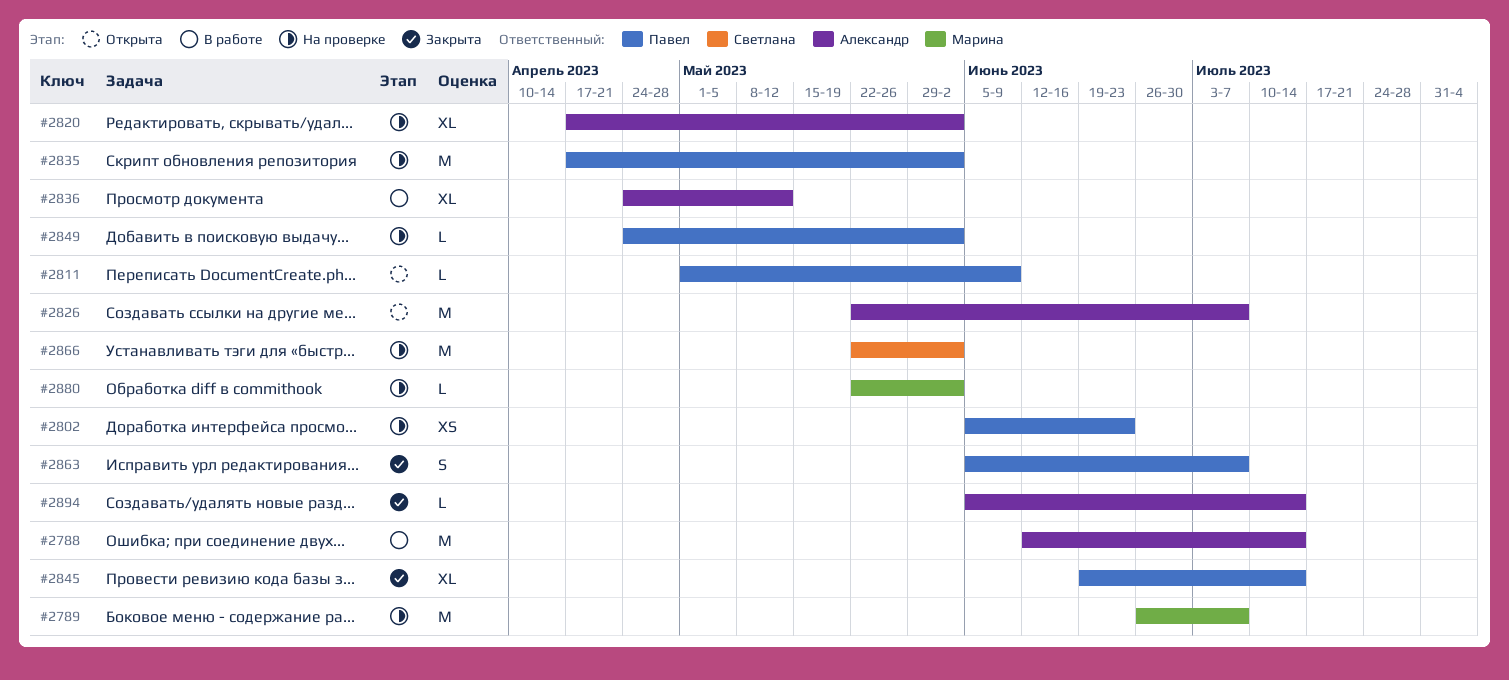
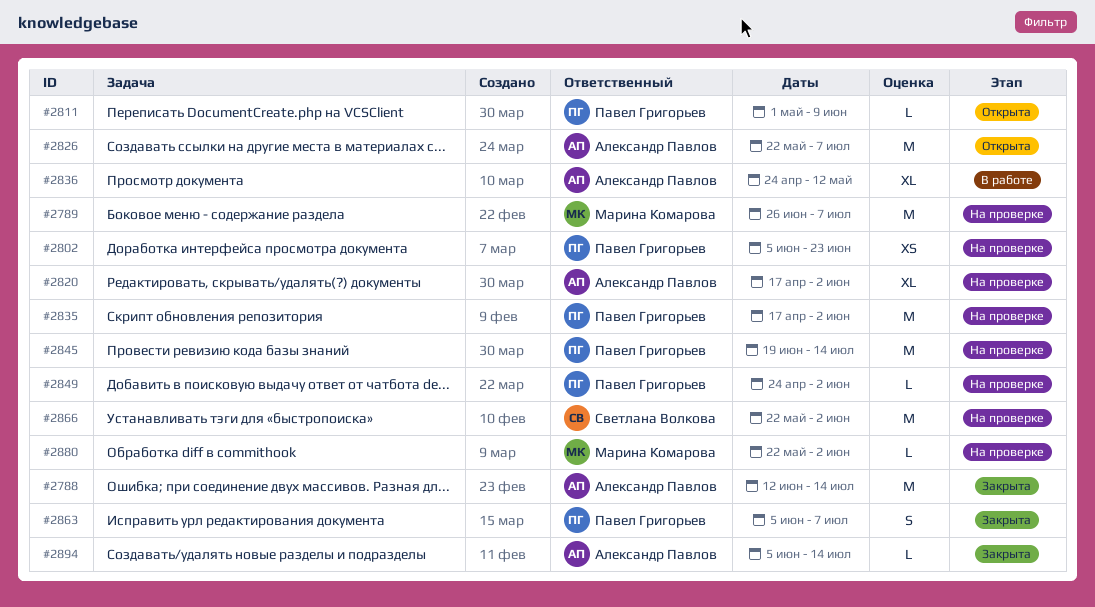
#2788, status: В работе -> Закрыта
#2845, status: Закрыта -> На проверке
#2845, estimate: XL -> M

